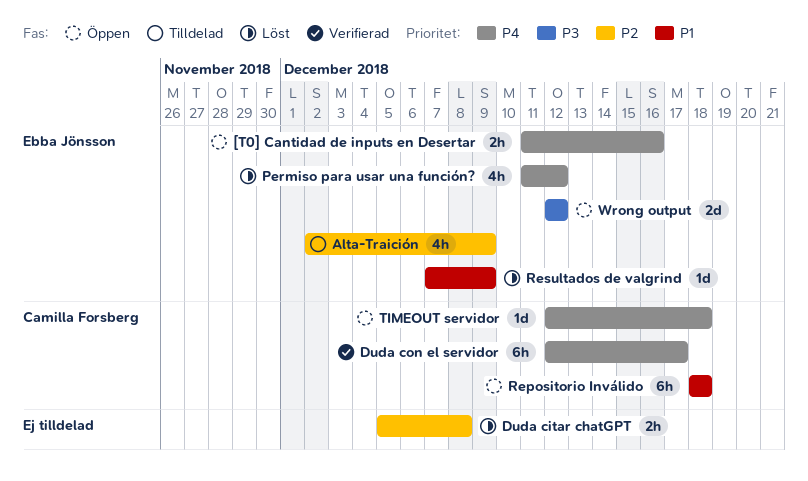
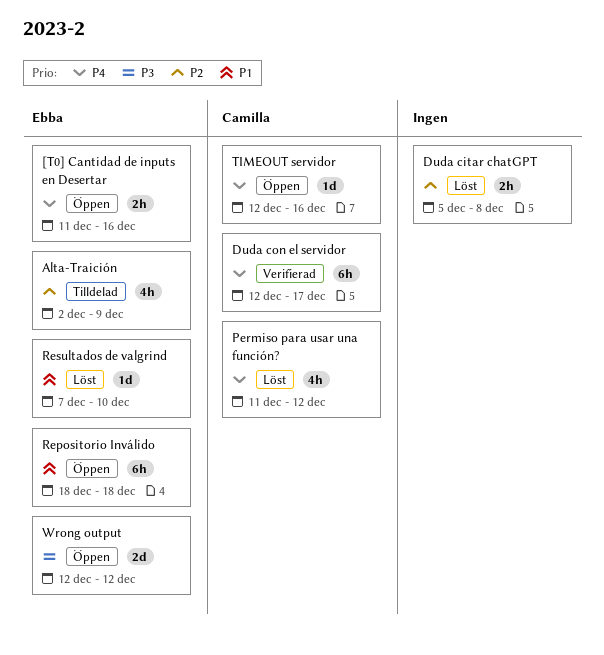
Permiso para usar una función?, owner: Ebba Jönsson -> Camilla Forsberg
Repositorio Inválido, owner: Camilla Forsberg -> Ebba Jönsson
Resultados de valgrind, due: Dec 9 -> Dec 10
TIMEOUT servidor, due: Dec 18 -> Dec 16

